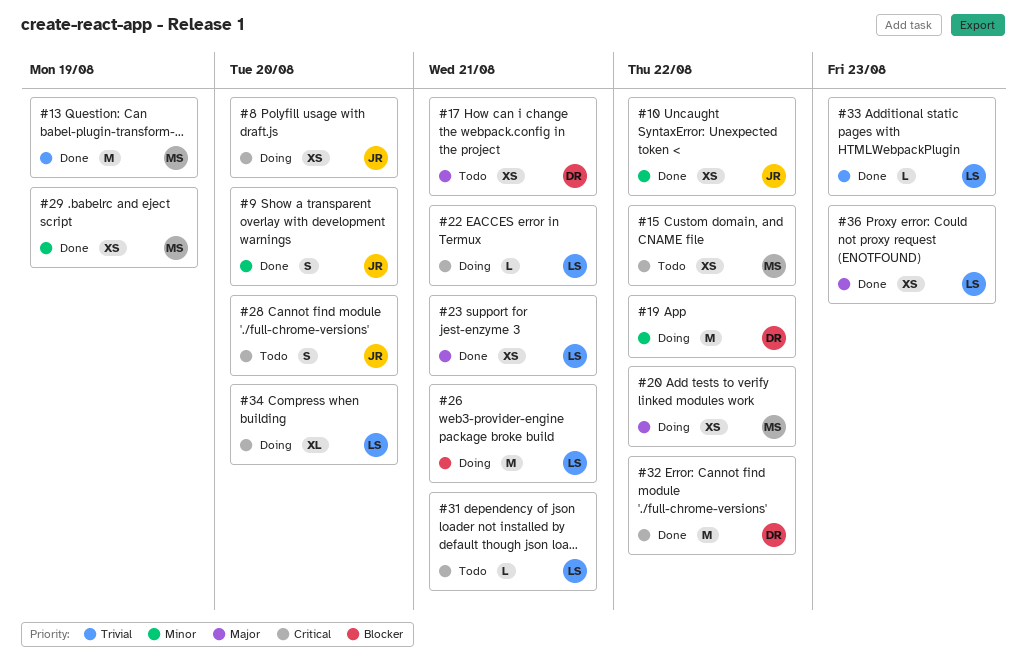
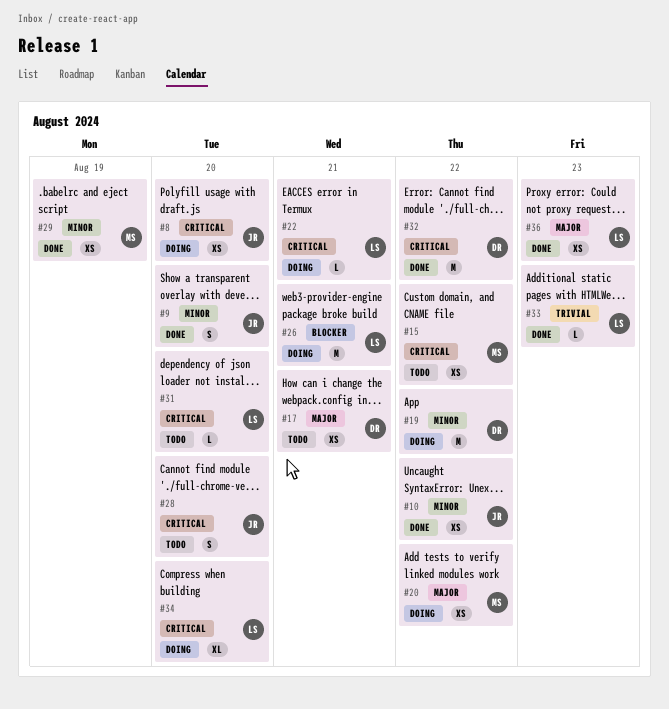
#13: present -> none
#23: present -> none
#31, due: Aug 21 -> Aug 20

